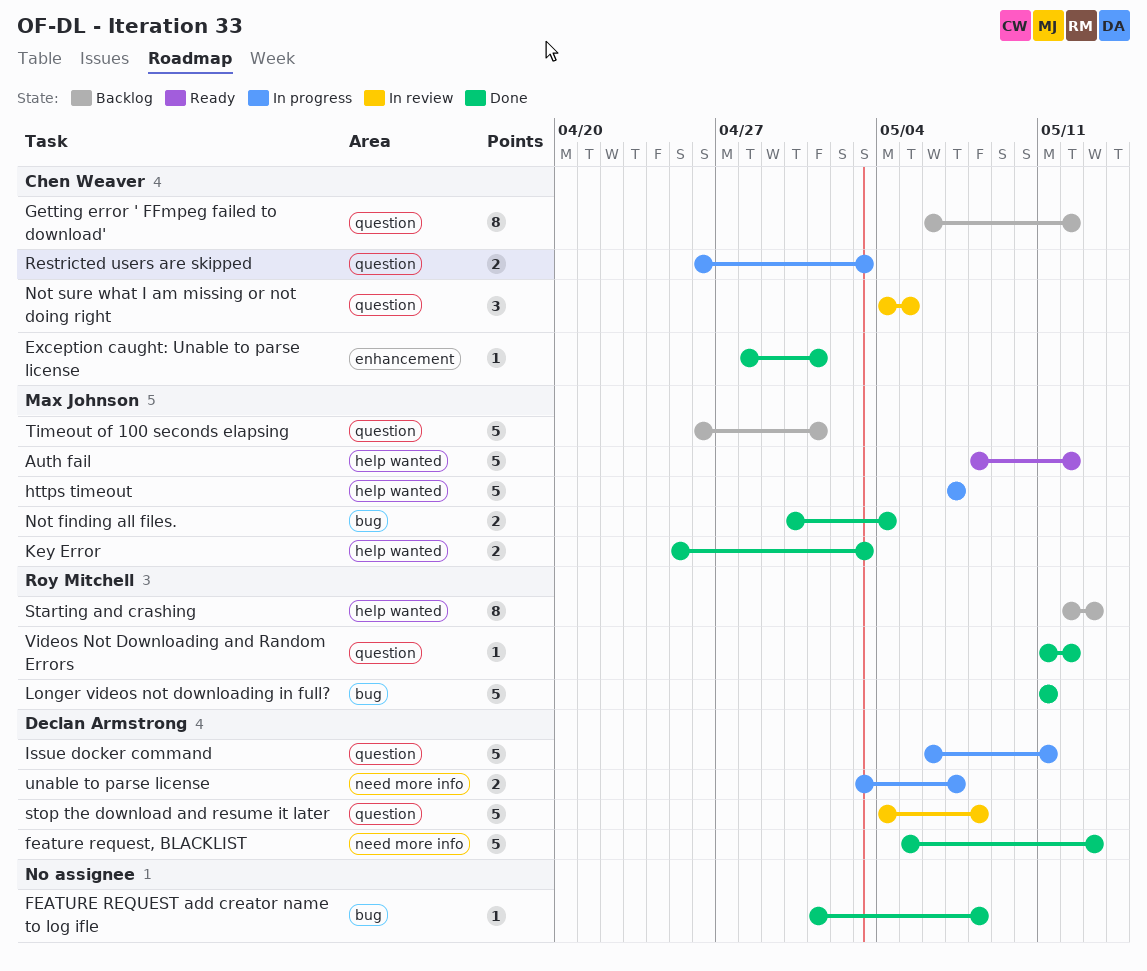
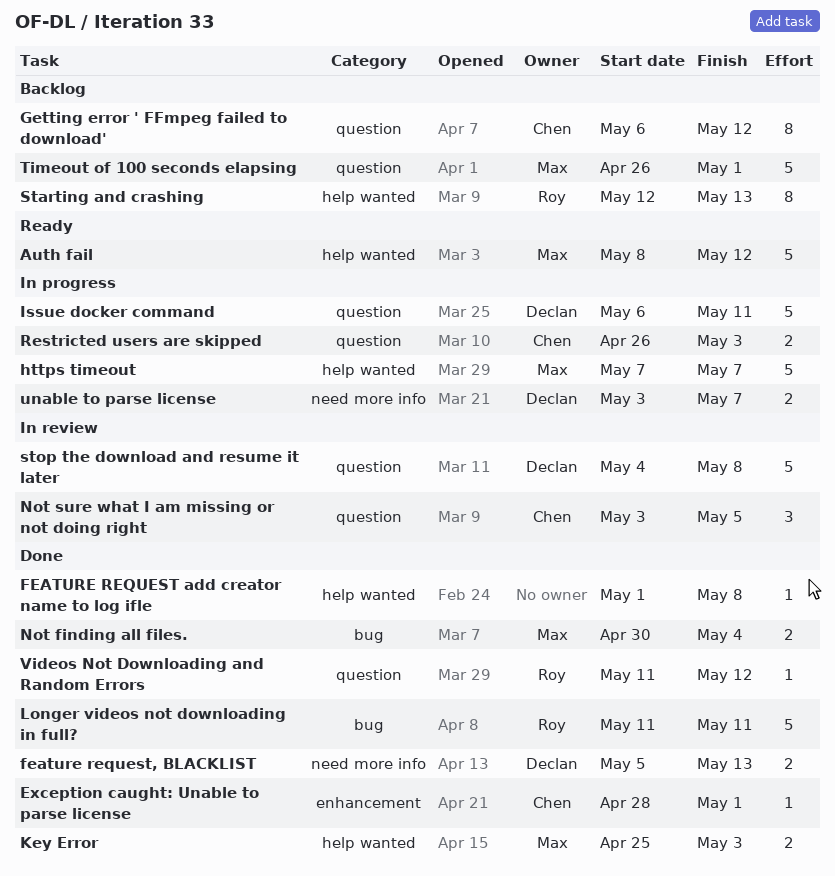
FEATURE REQUEST add creator name to log ifle, label: bug -> help wanted
feature request, BLACKLIST, estimate: 5 -> 2
Not sure what I am missing or not doing right, start: May 4 -> May 3

